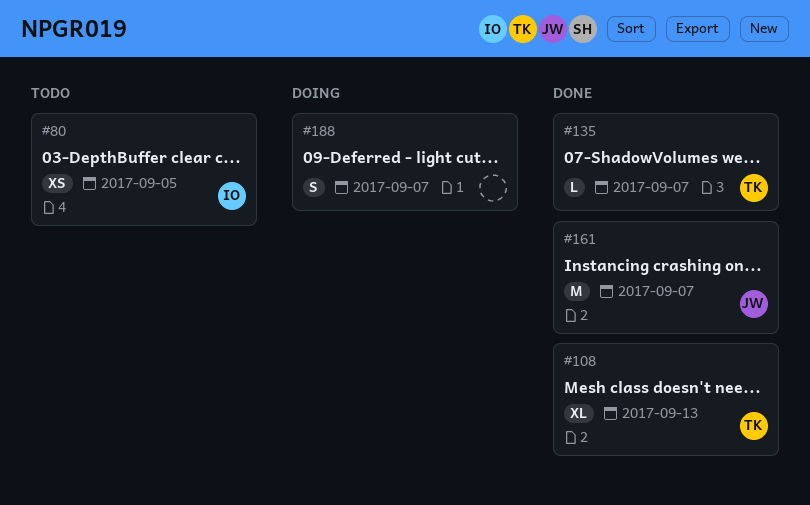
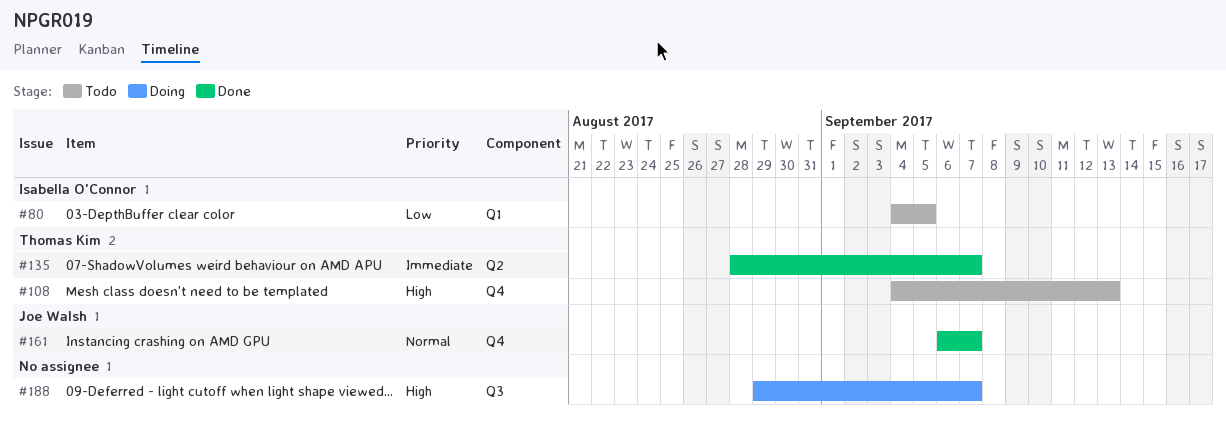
#108, status: Done -> Todo

